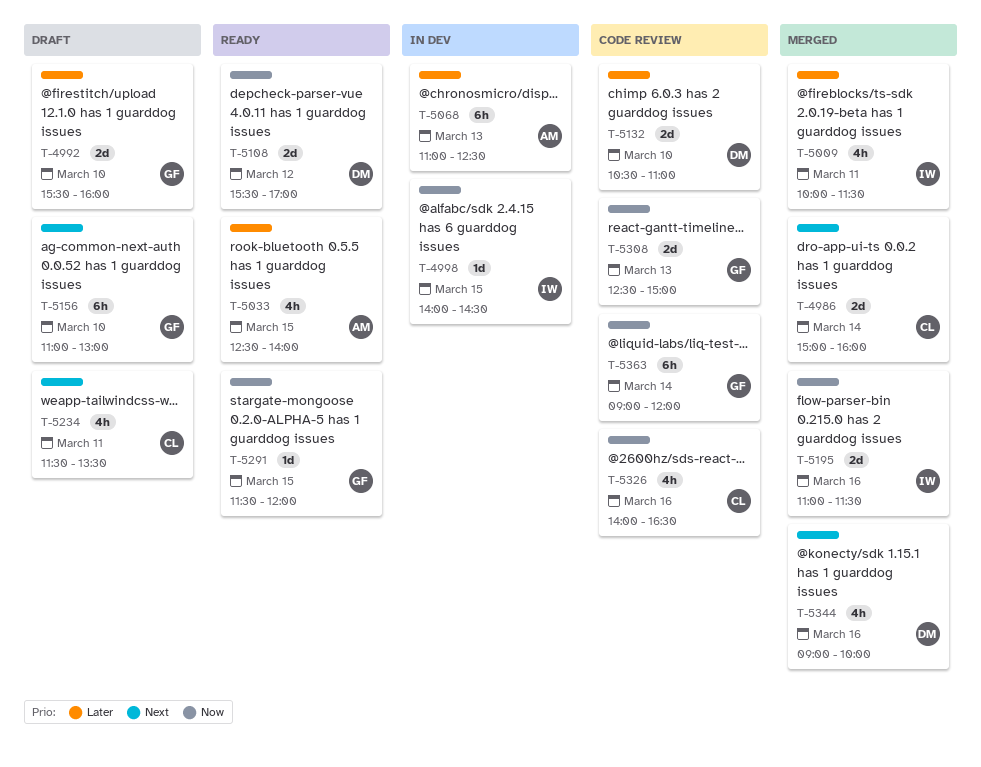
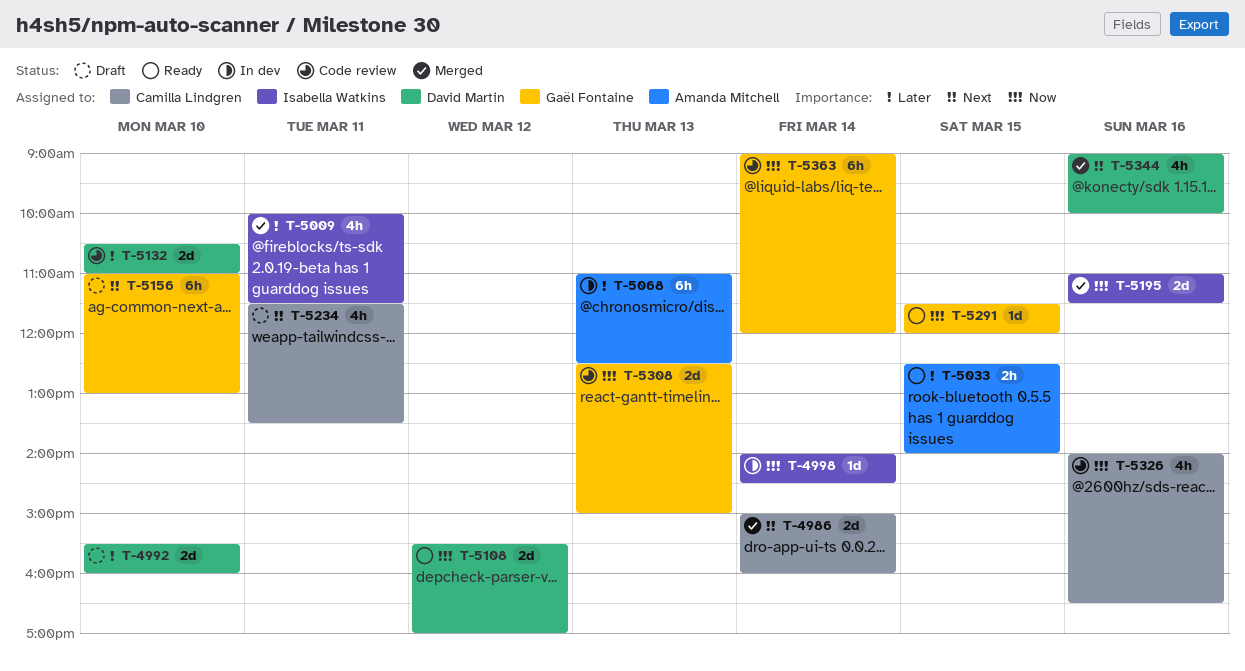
T-4992, owner: Gaël Fontaine -> David Martin
T-4998, day: Mar 15 -> Mar 14
T-5033, estimate: 4h -> 2h

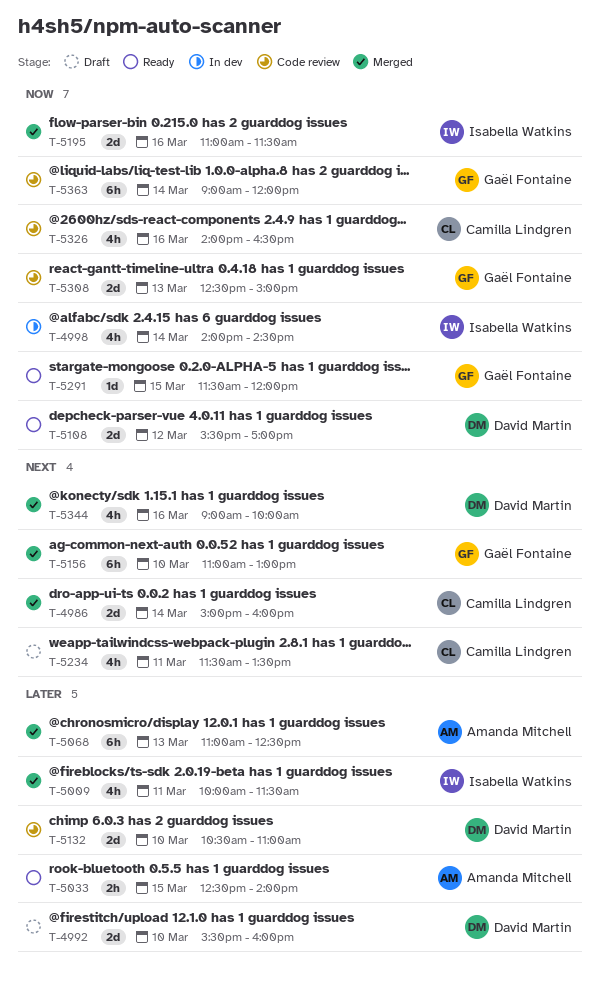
T-4998, estimate: 1d -> 4h
T-5068, status: In dev -> Merged
T-5156, status: Draft -> Merged

